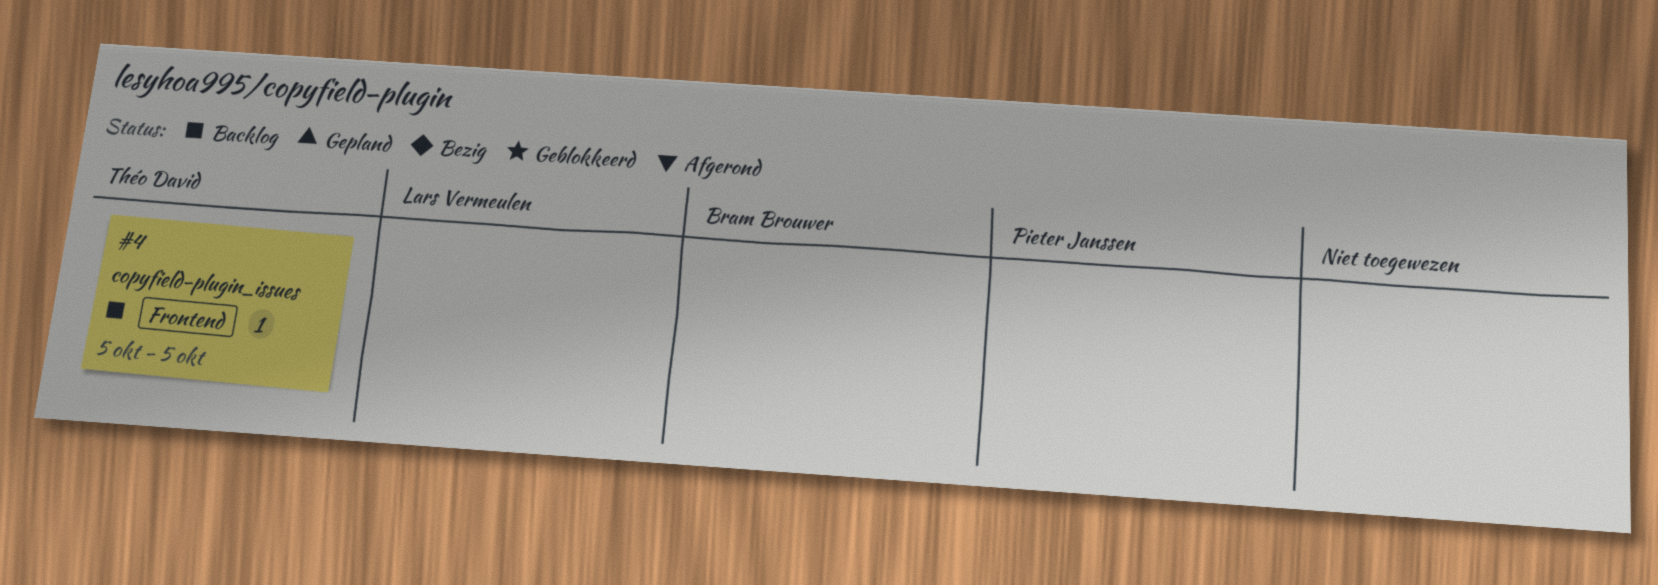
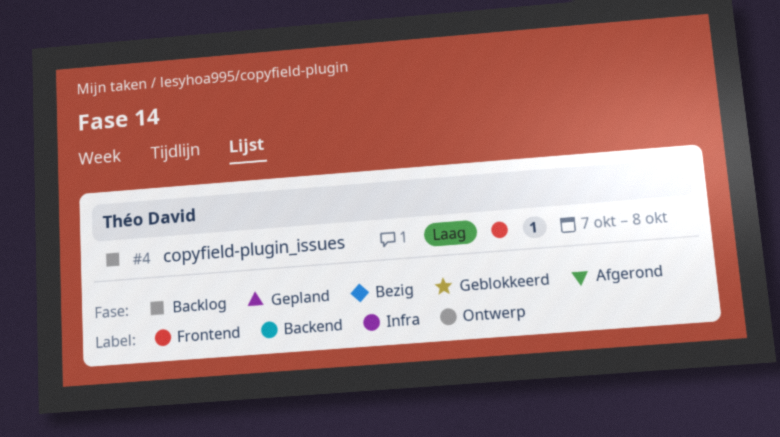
#4, start: Oct 5 -> Oct 7
#4, due: Oct 5 -> Oct 8

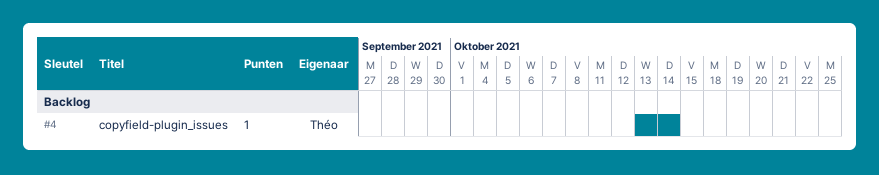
#4, start: Oct 7 -> Oct 13
#4, due: Oct 8 -> Oct 14

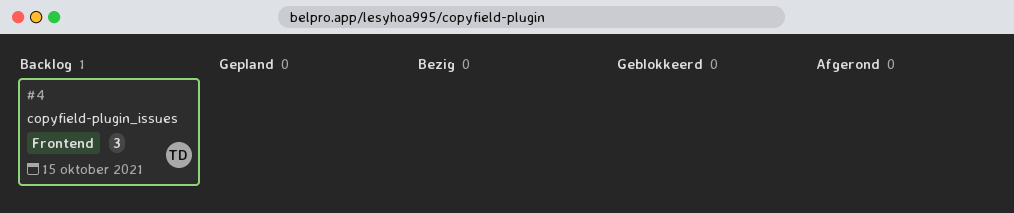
#4, estimate: 1 -> 3
#4, due: Oct 14 -> Oct 15

